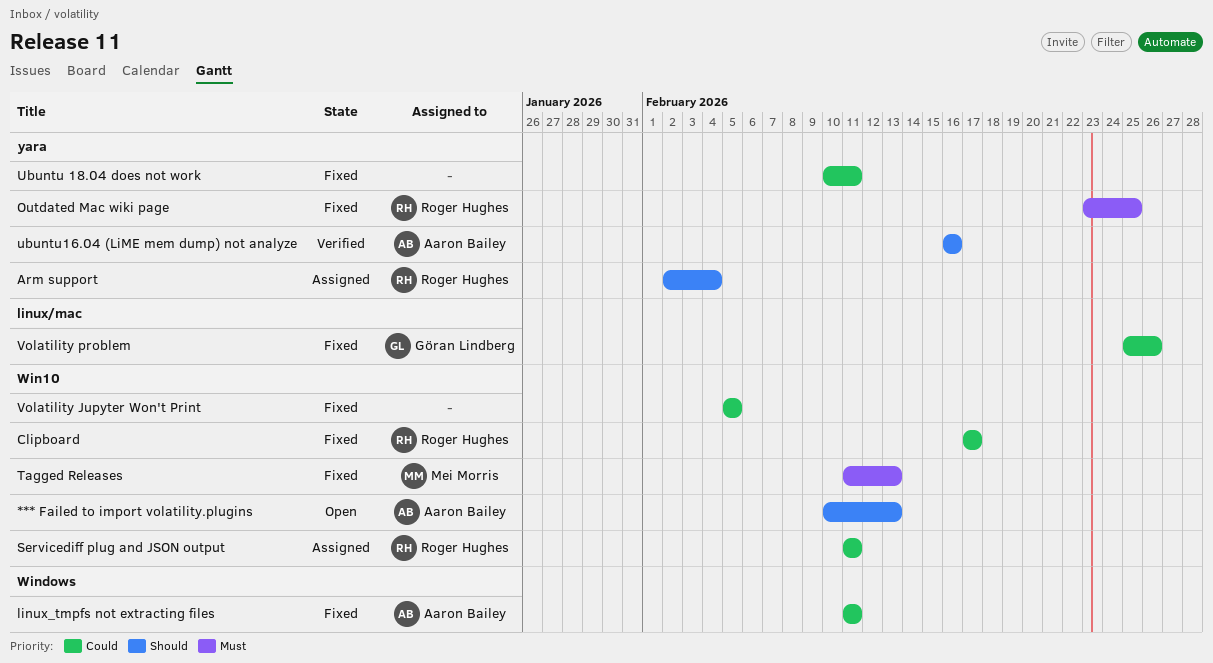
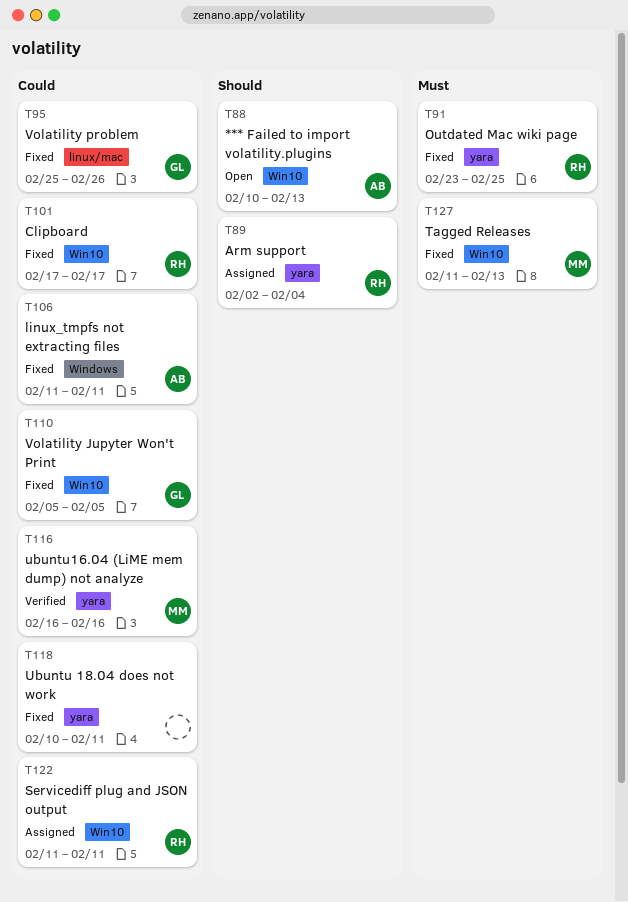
ubuntu16.04 (LiME mem dump) not analyze, owner: Aaron Bailey -> Mei Morris
ubuntu16.04 (LiME mem dump) not analyze, priority: Should -> Could
Volatility Jupyter Won't Print, owner: none -> Göran Lindberg

